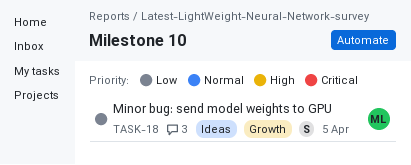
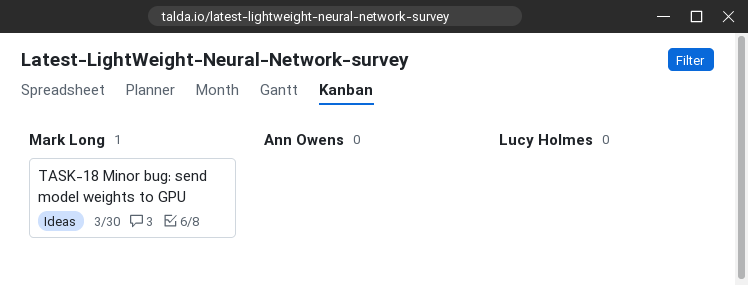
TASK-18, due: Apr 5 -> Mar 30

